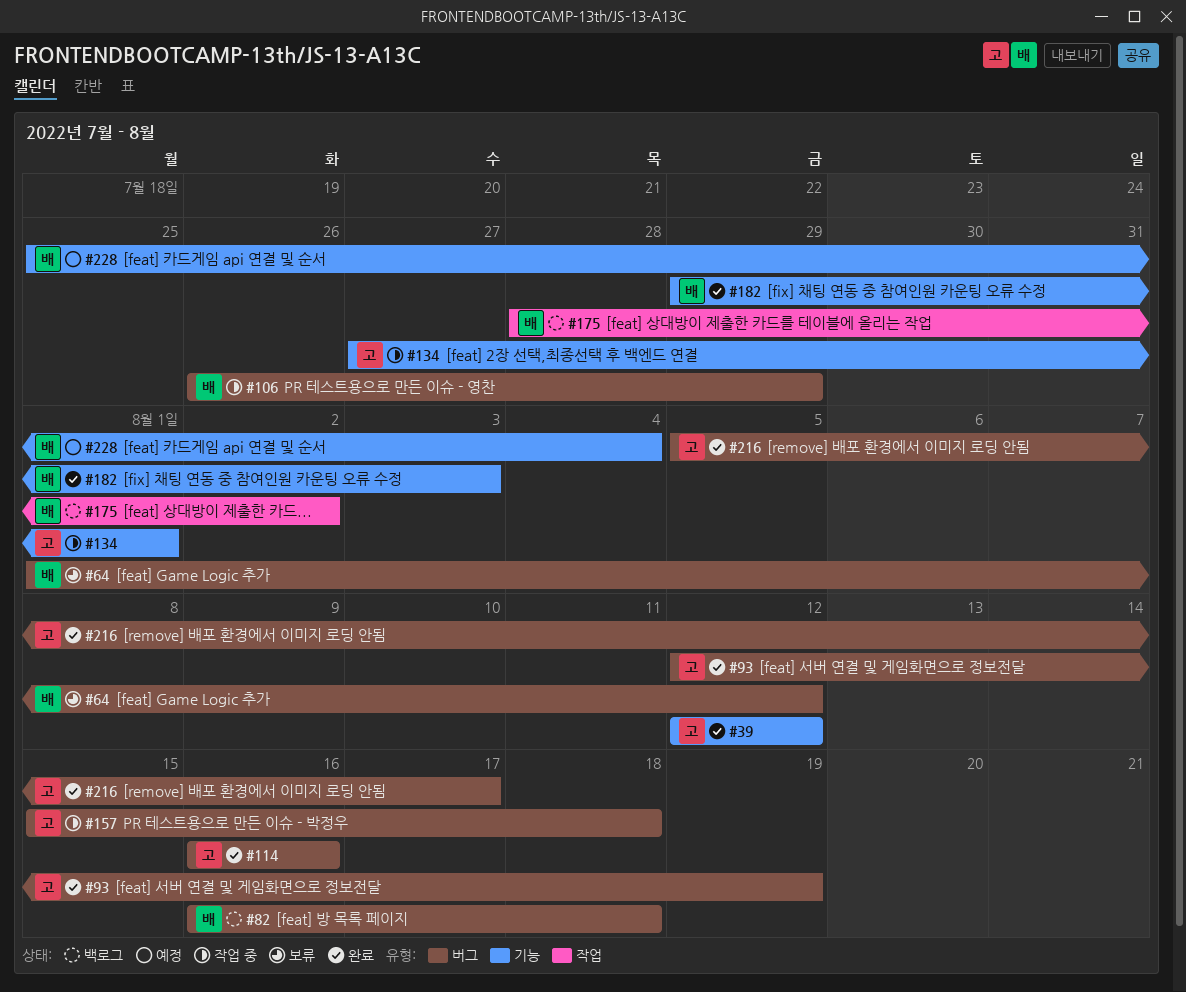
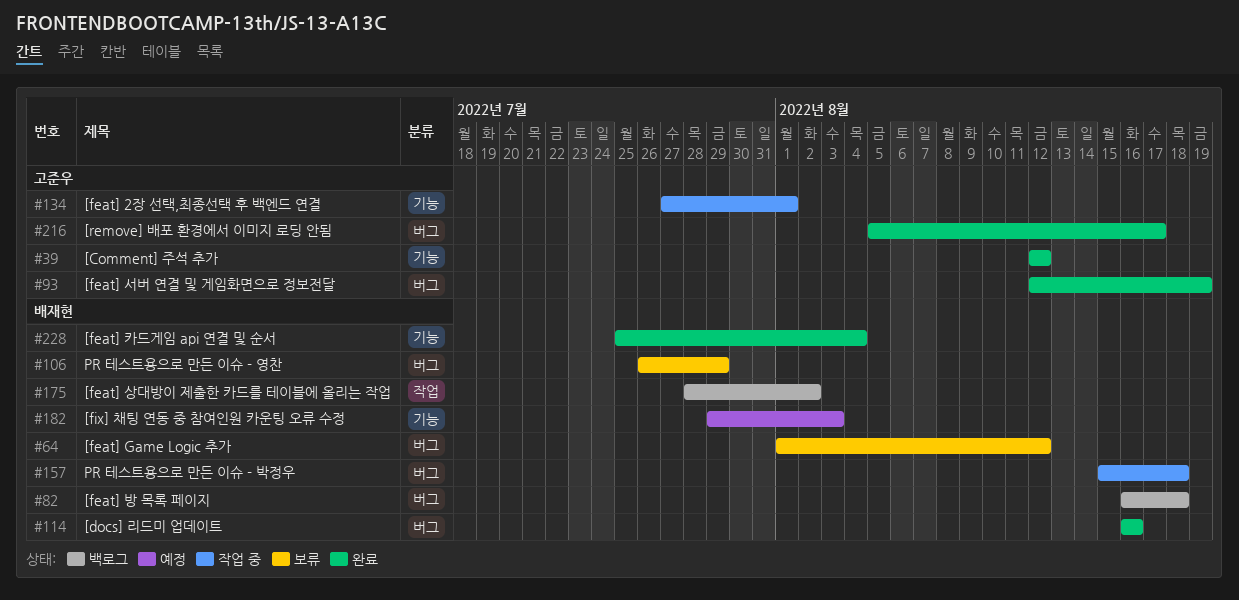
#106, status: 작업 중 -> 보류
#114, owner: 고준우 -> 배재현
#157, owner: 고준우 -> 배재현
#182, status: 완료 -> 예정
#228, status: 예정 -> 완료

